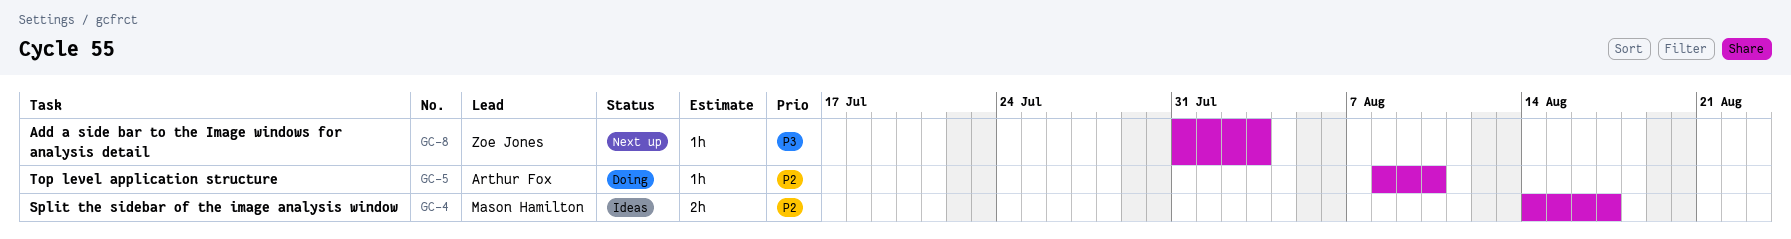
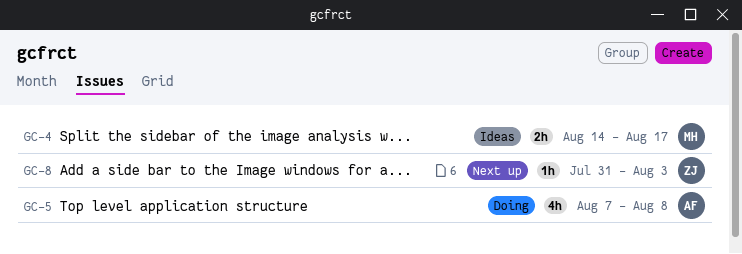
GC-5, estimate: 1h -> 4h
GC-5, start: Aug 8 -> Aug 7
GC-5, due: Aug 10 -> Aug 8

